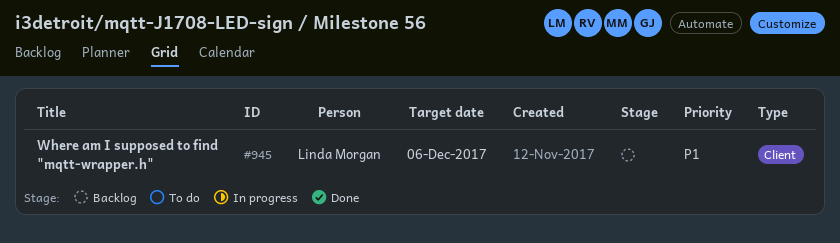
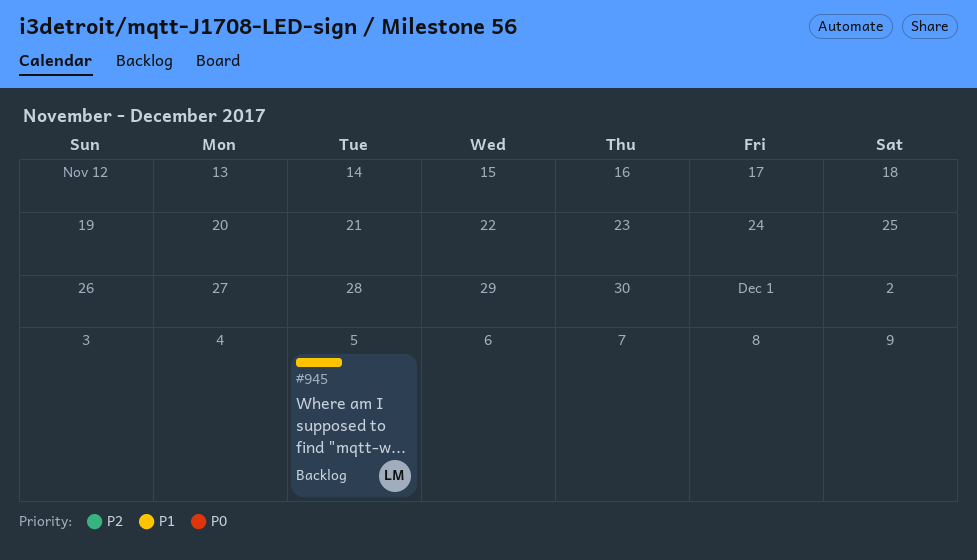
#945, due: Dec 6 -> Dec 5

